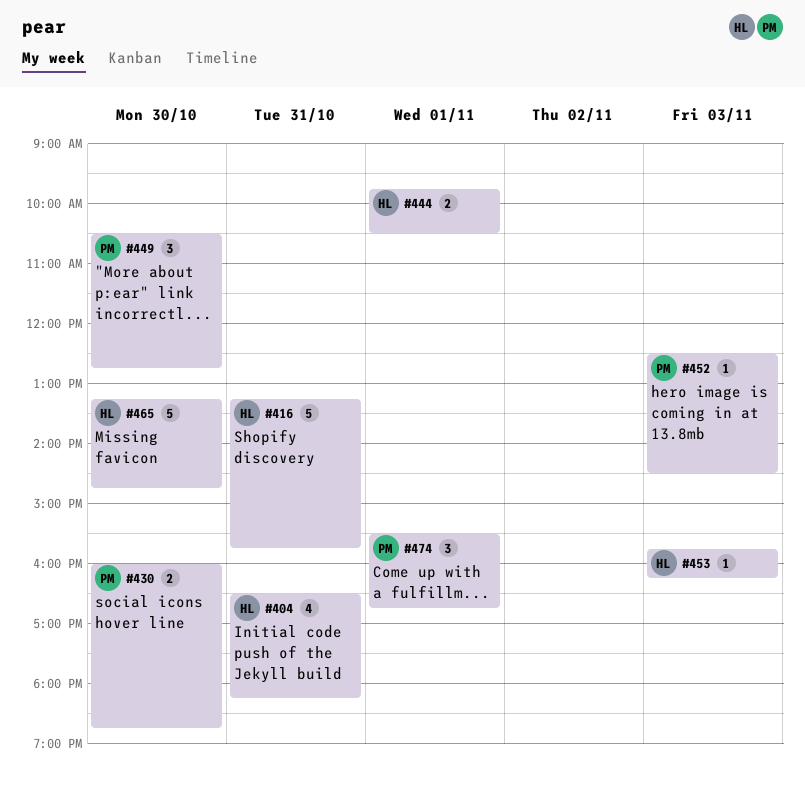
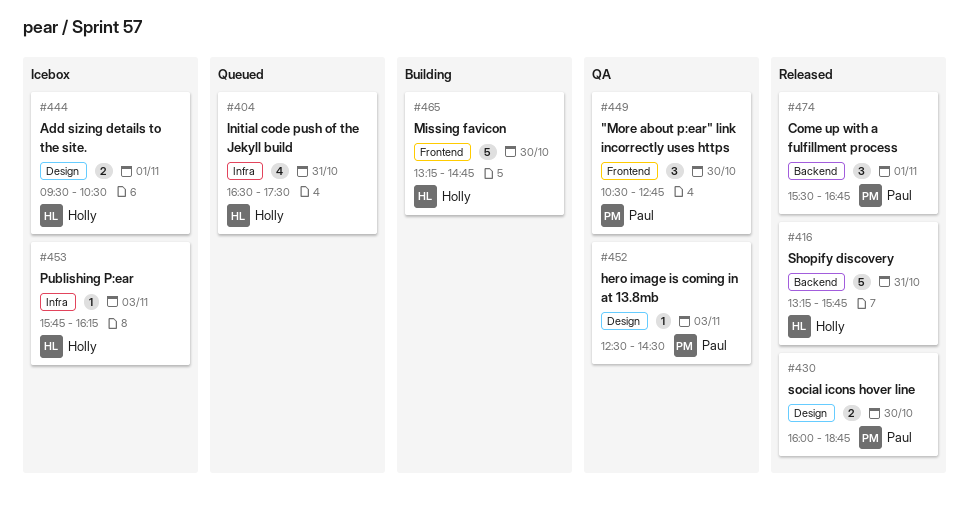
#404, ends: 18:15 -> 17:30
#444, begins: 09:45 -> 09:30

